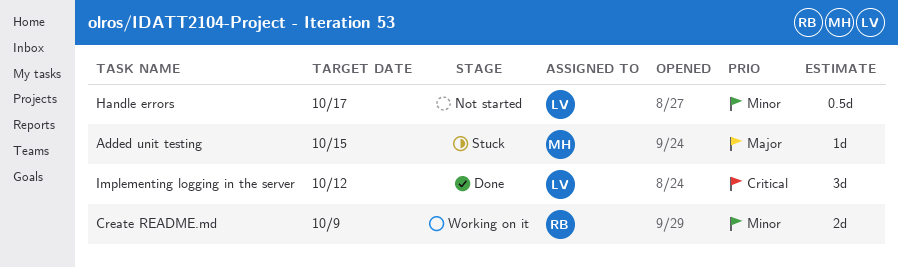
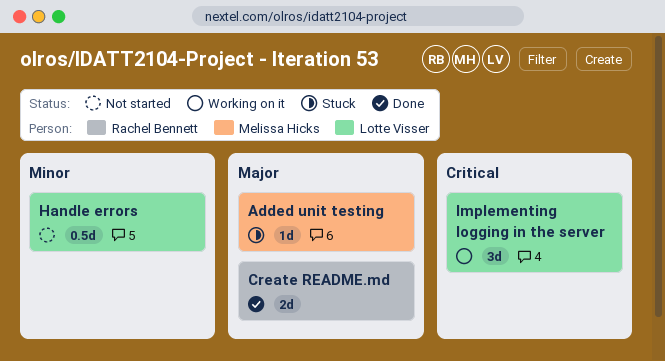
Create README.md, status: Working on it -> Done
Create README.md, priority: Minor -> Major
Implementing logging in the server, status: Done -> Working on it

